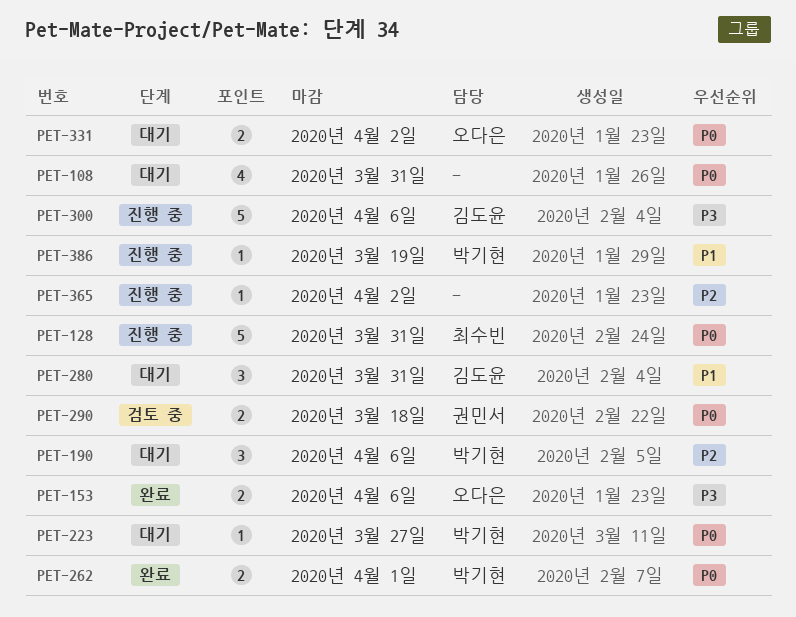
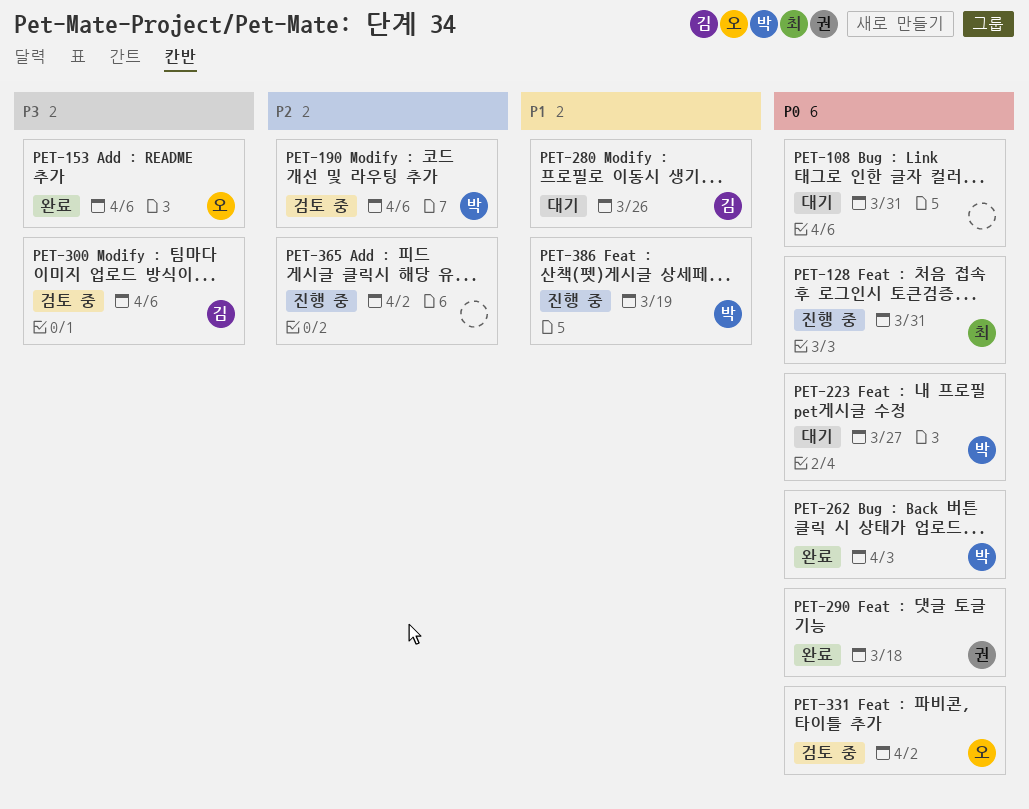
PET-190, status: 대기 -> 검토 중
PET-262, due: Apr 1 -> Apr 3
PET-280, due: Mar 31 -> Mar 26
PET-290, status: 검토 중 -> 완료
PET-300, status: 진행 중 -> 검토 중
PET-331, status: 대기 -> 검토 중

